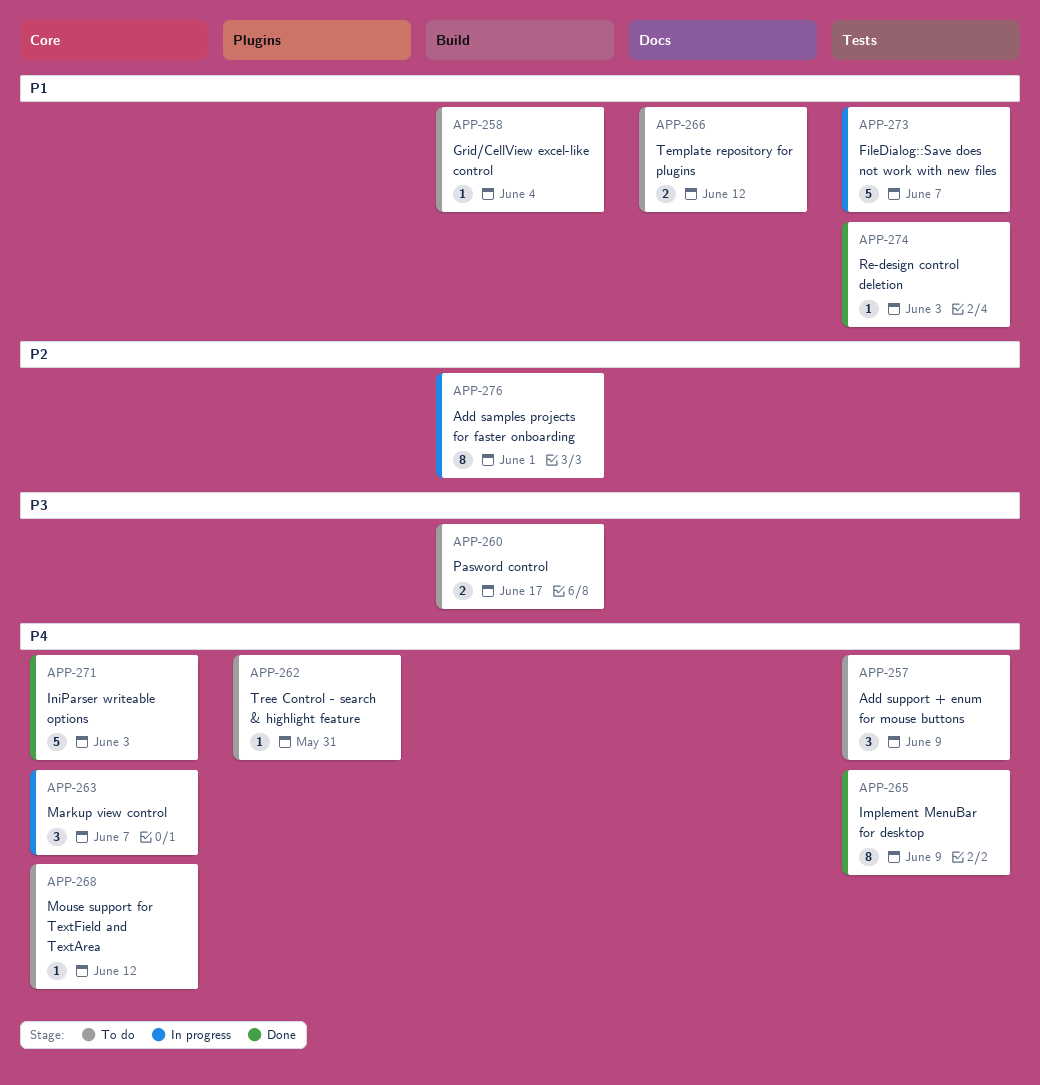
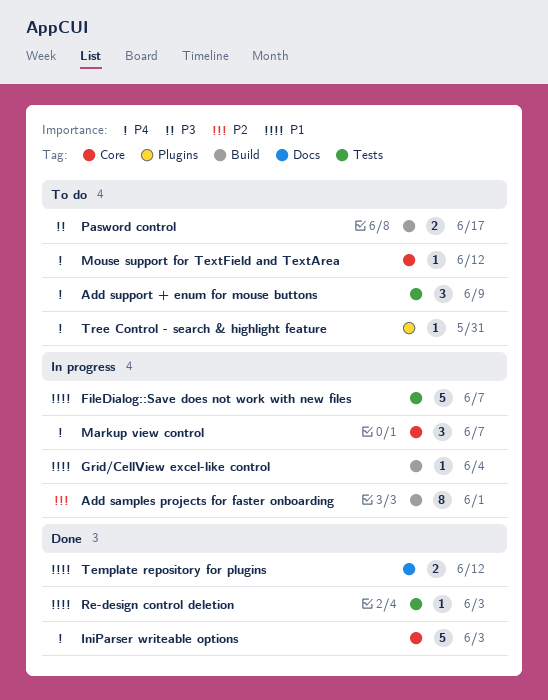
Grid/CellView excel-like control, status: To do -> In progress
Implement MenuBar for desktop: present -> none
Template repository for plugins, status: To do -> Done

